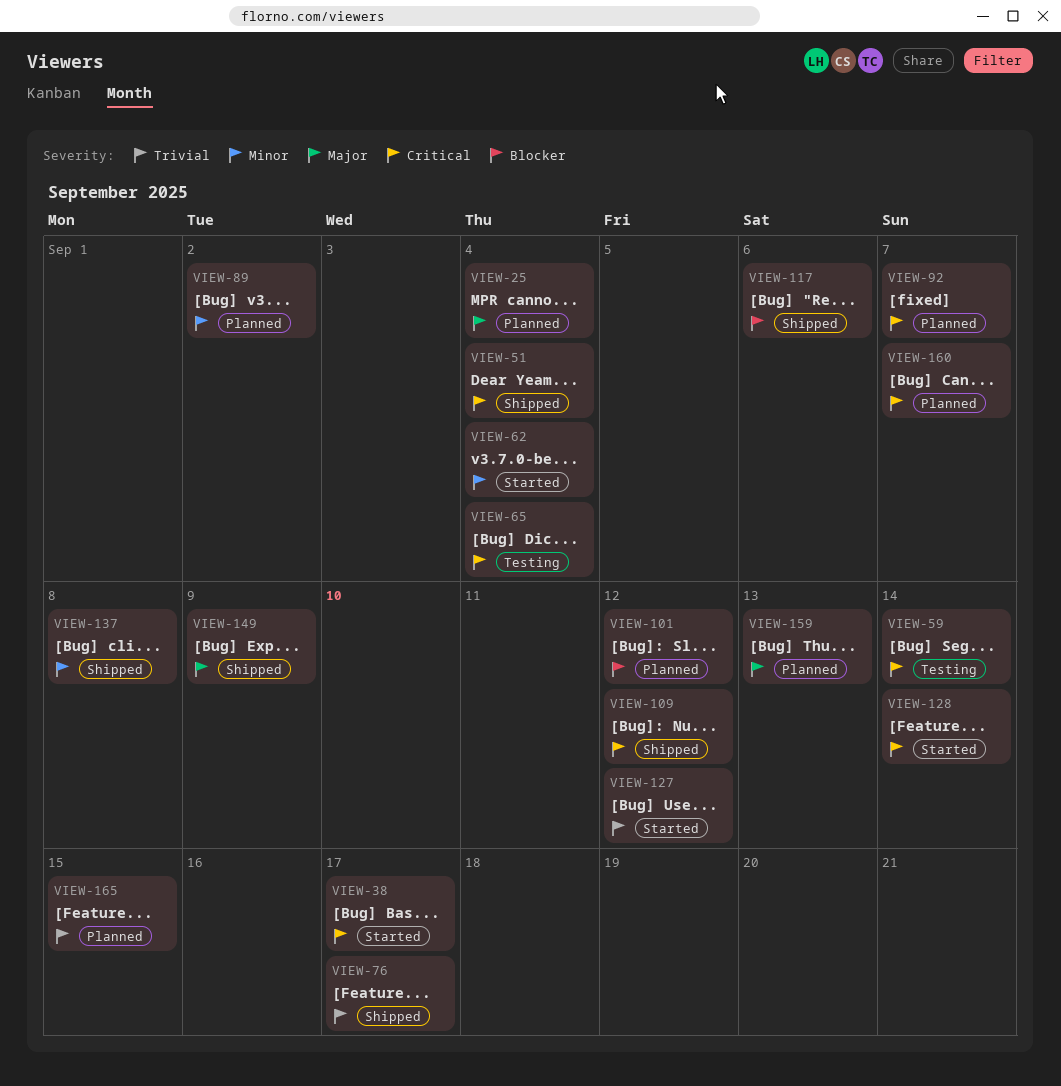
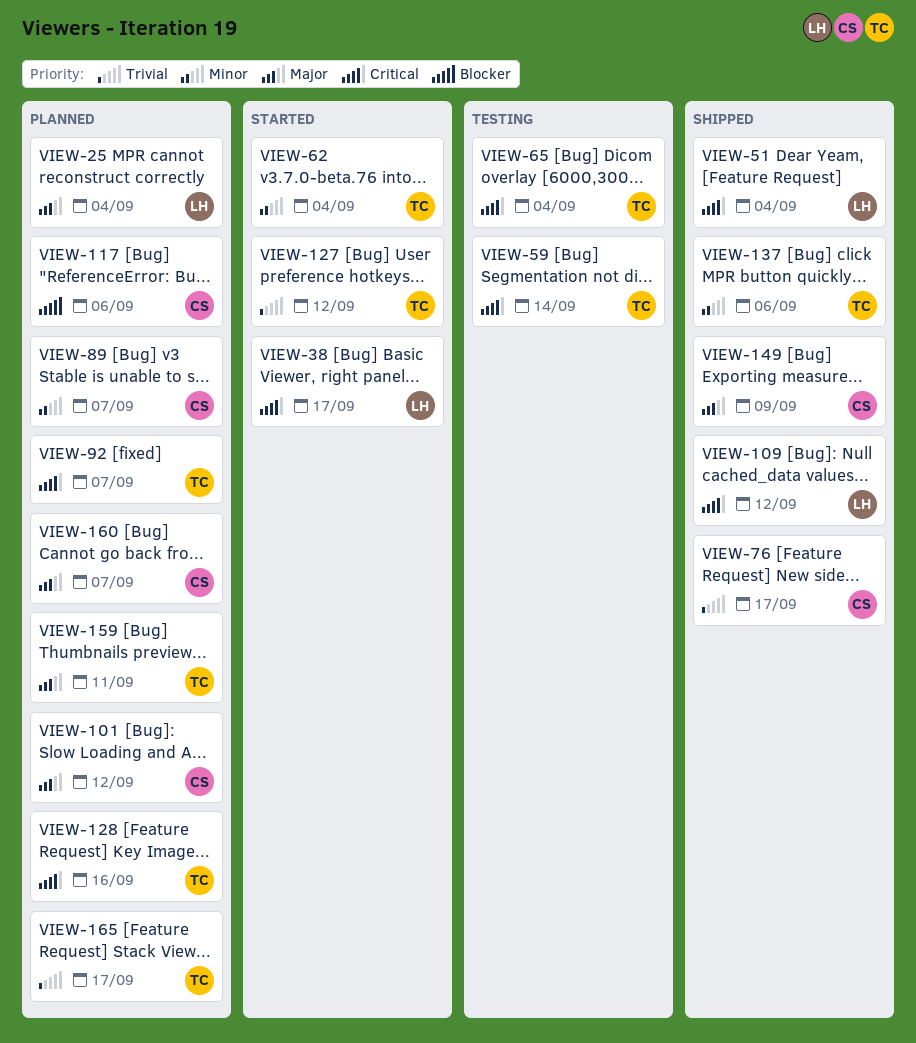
VIEW-89, due: Sep 2 -> Sep 7
VIEW-101, priority: Blocker -> Major
VIEW-117, status: Shipped -> Planned
VIEW-128, status: Started -> Planned
VIEW-128, due: Sep 14 -> Sep 16
VIEW-137, due: Sep 8 -> Sep 6
VIEW-159, due: Sep 13 -> Sep 11
VIEW-160, priority: Critical -> Major
VIEW-165, due: Sep 15 -> Sep 17

